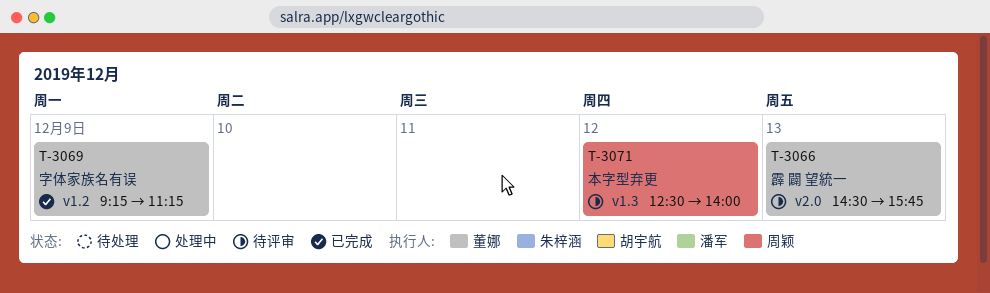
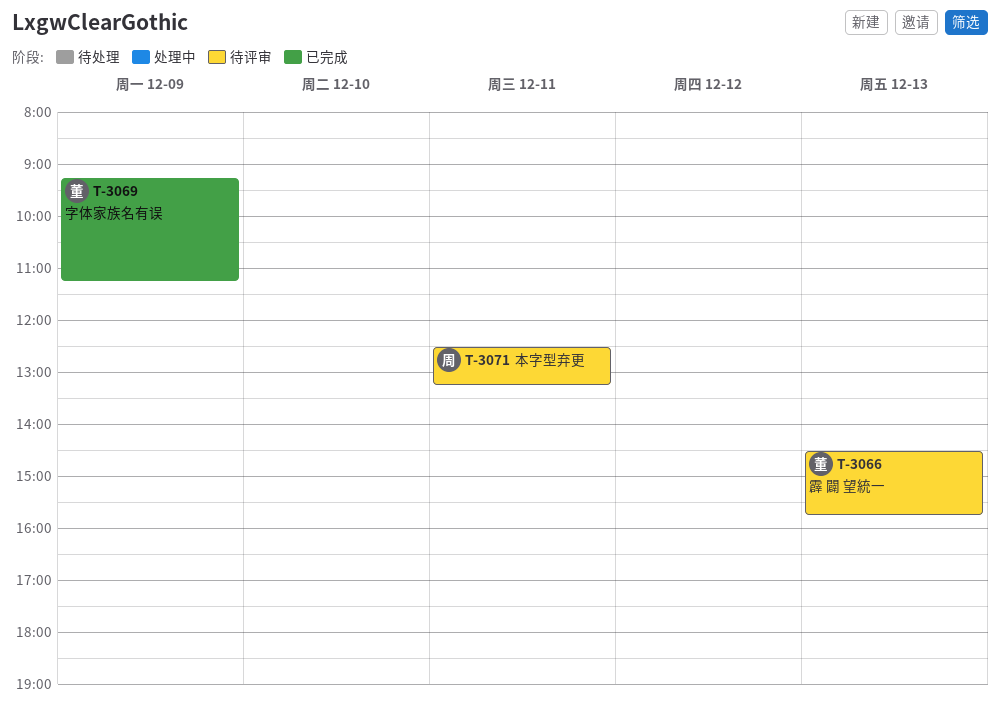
T-3071, day: Dec 12 -> Dec 11
T-3071, ends: 14:00 -> 13:15

